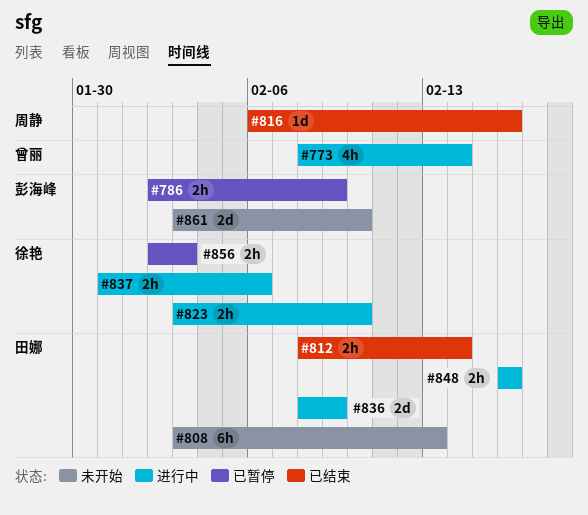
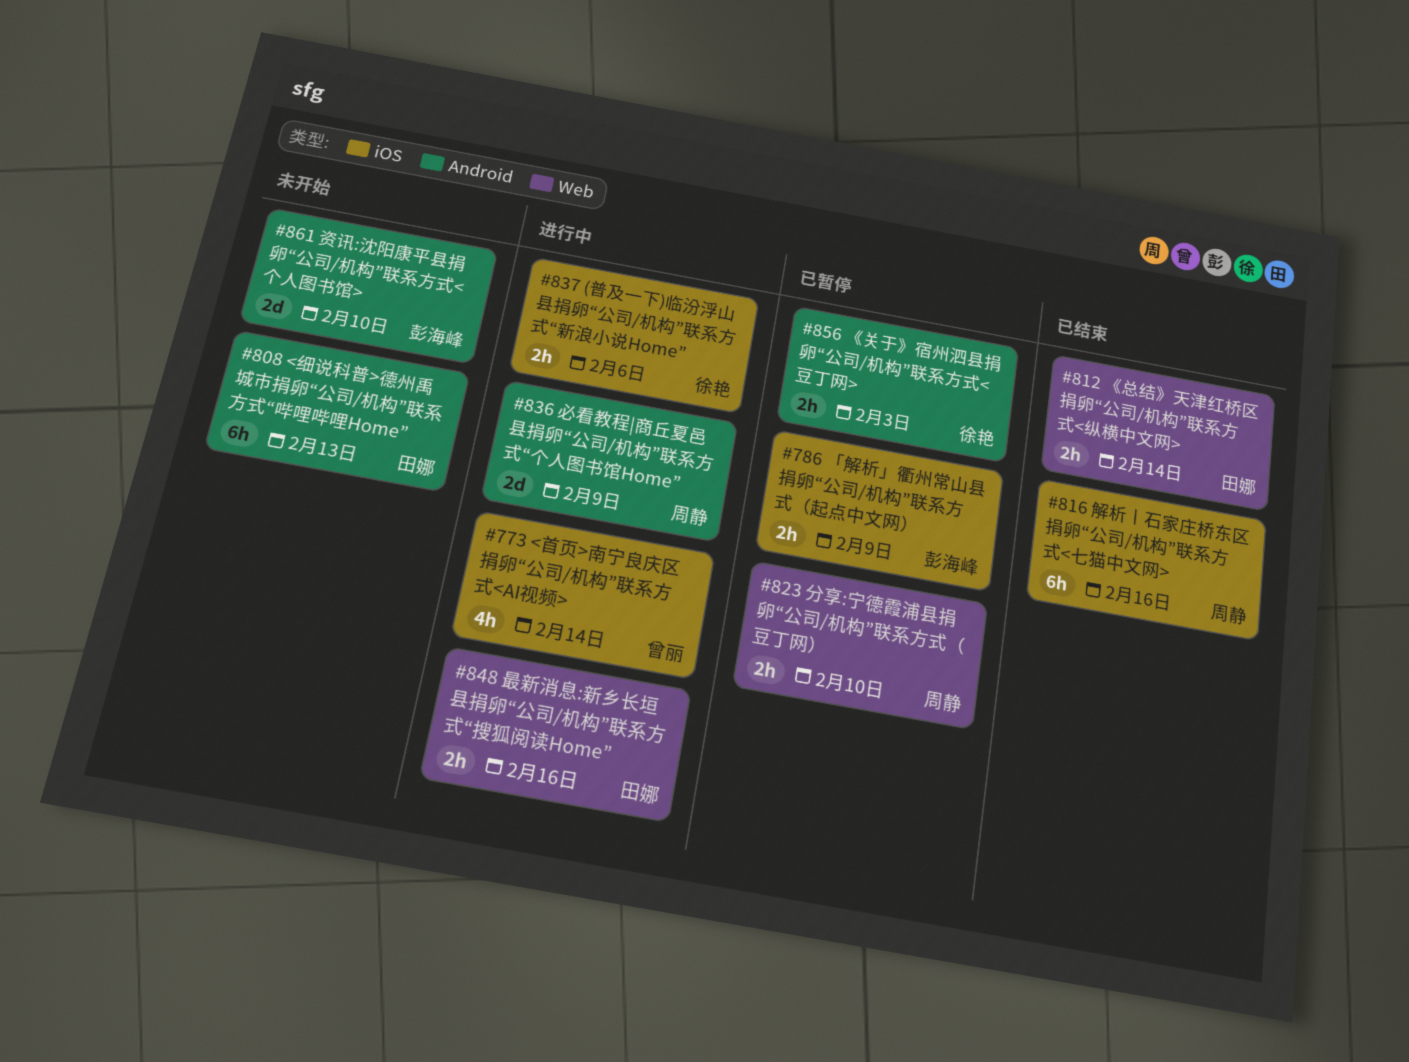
#816, estimate: 1d -> 6h
#823, status: 进行中 -> 已暂停
#823, owner: 徐艳 -> 周静
#836, owner: 田娜 -> 周静

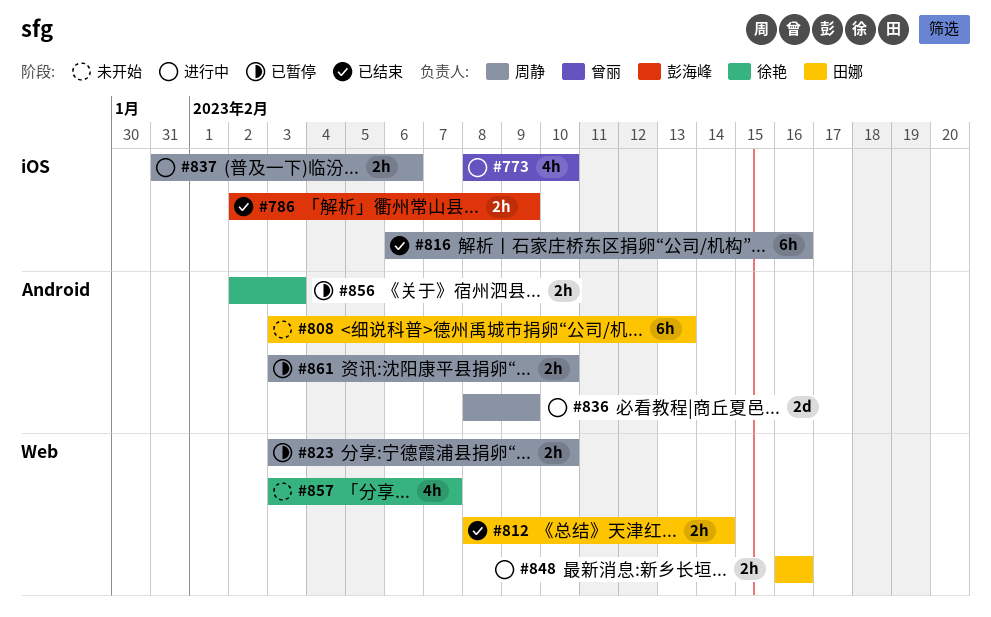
#773, due: Feb 14 -> Feb 10
#786, status: 已暂停 -> 已结束
#837, owner: 徐艳 -> 周静
#857: none -> present
#861, status: 未开始 -> 已暂停
#861, owner: 彭海峰 -> 周静
#861, estimate: 2d -> 2h

